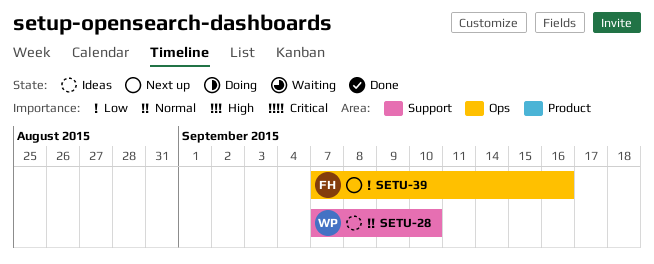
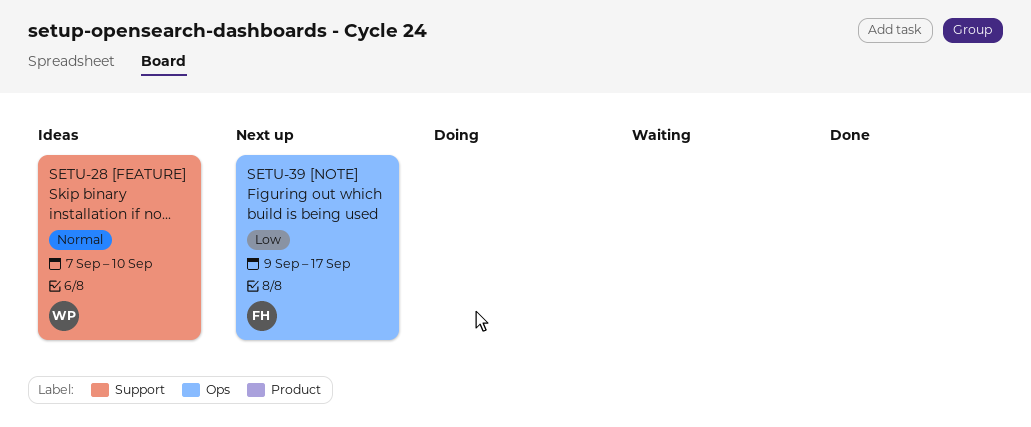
SETU-39, start: Sep 7 -> Sep 9
SETU-39, due: Sep 16 -> Sep 17

